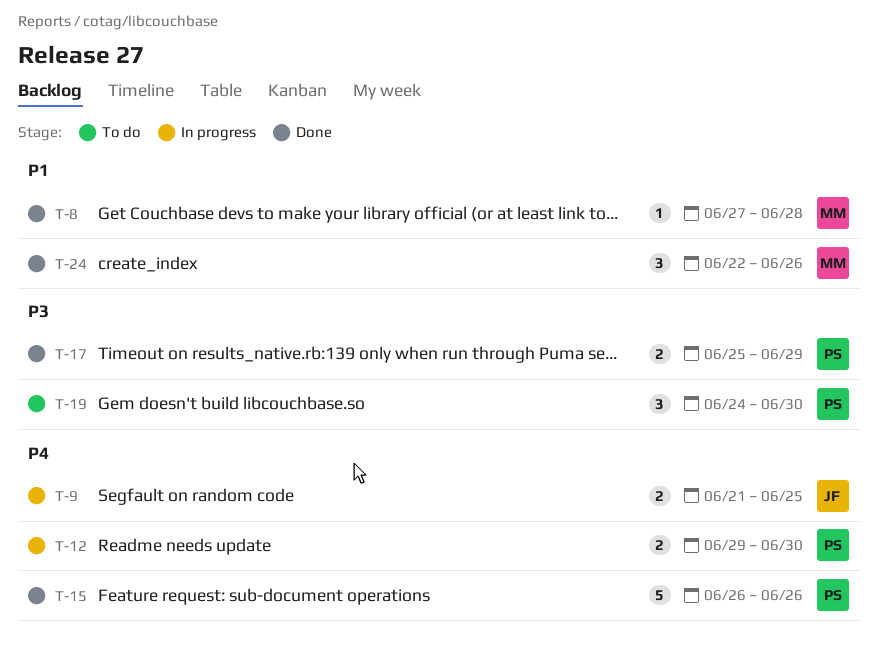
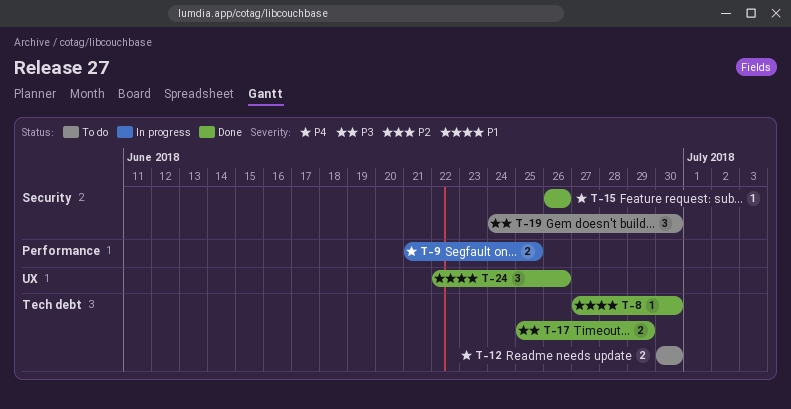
T-8, due: Jun 28 -> Jun 30
T-12, status: In progress -> To do
T-12, start: Jun 29 -> Jun 30
T-15, estimate: 5 -> 1

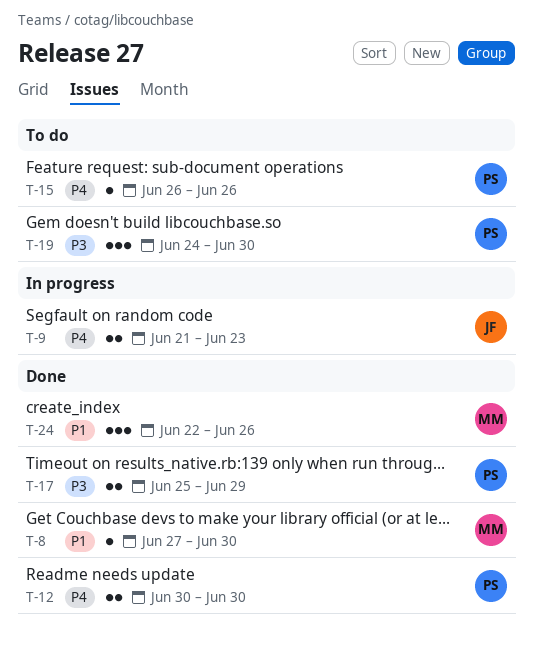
T-9, due: Jun 25 -> Jun 23
T-12, status: To do -> Done
T-15, status: Done -> To do

